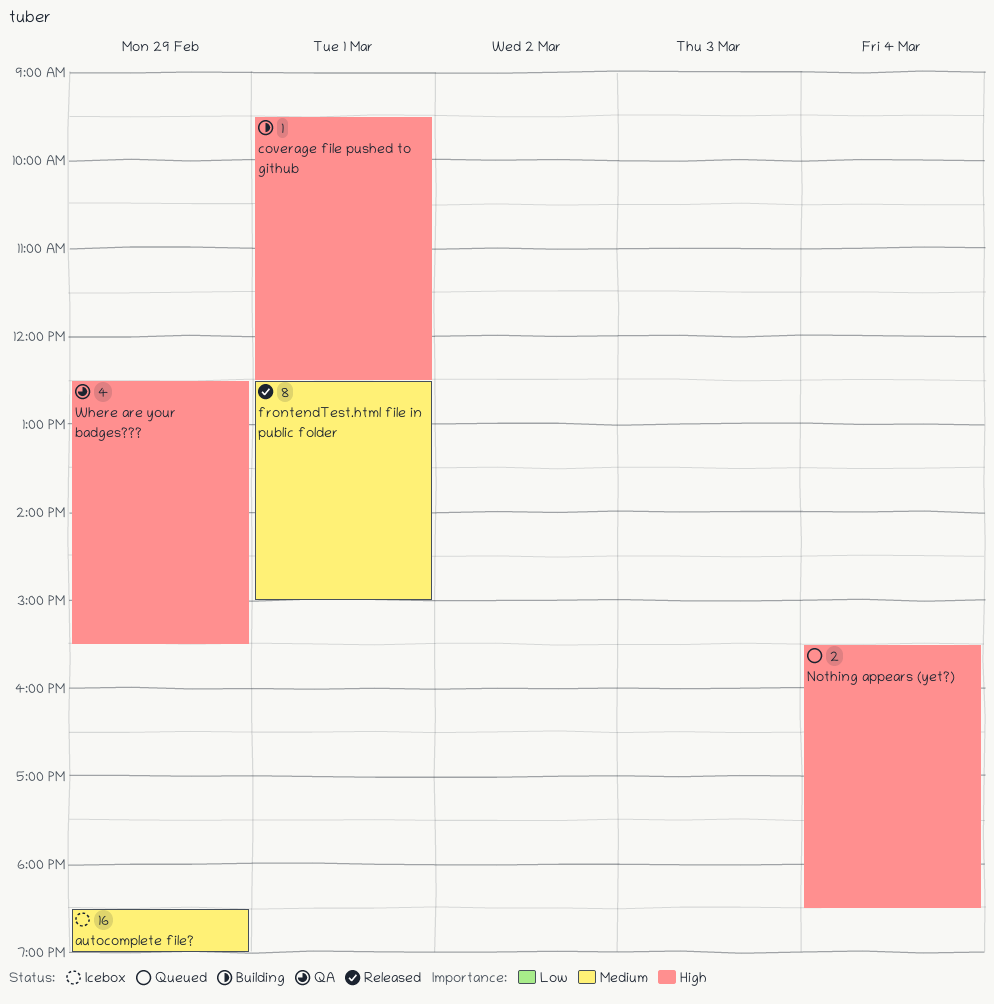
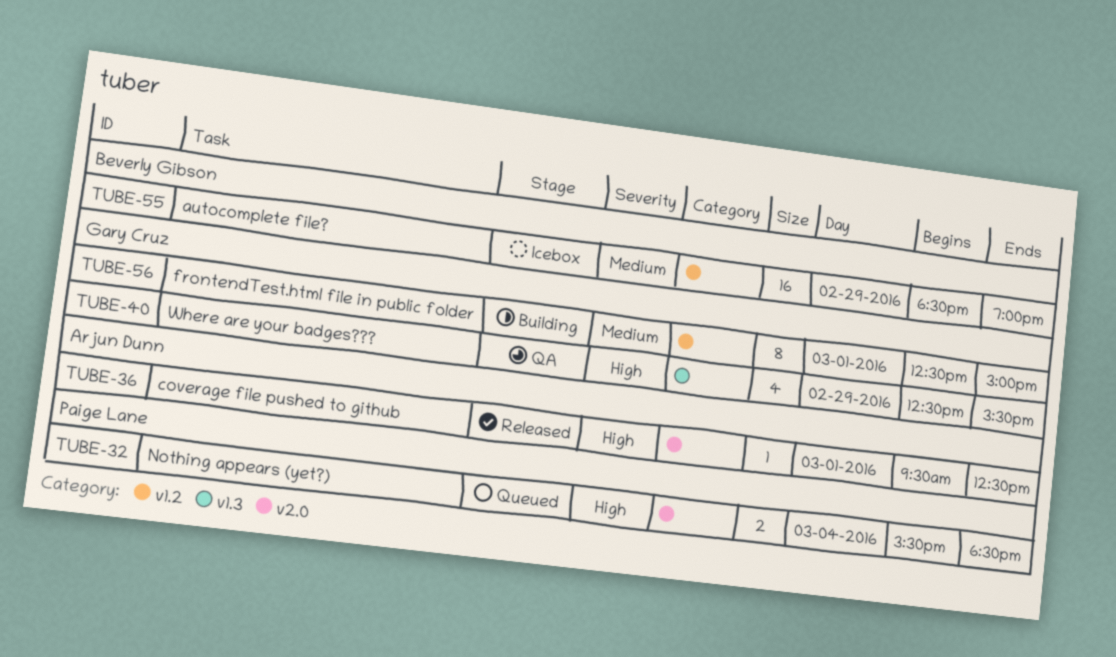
coverage file pushed to github, status: Building -> Released
frontendTest.html file in public folder, status: Released -> Building

